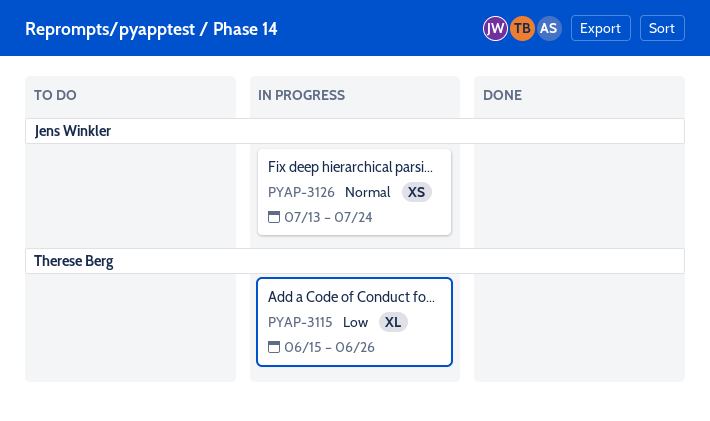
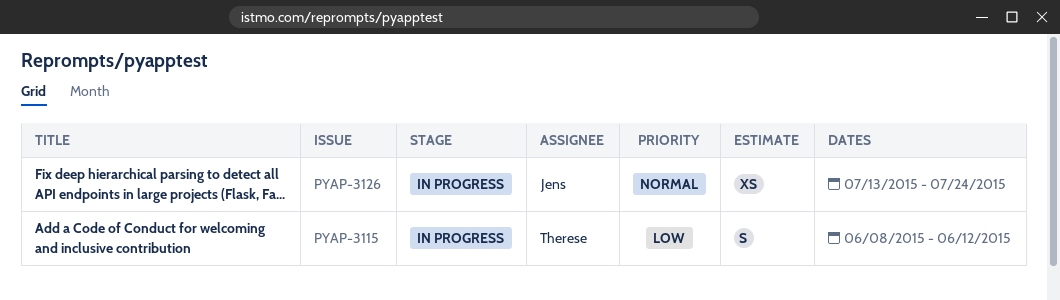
PYAP-3115, estimate: XL -> S
PYAP-3115, start: Jun 15 -> Jun 8
PYAP-3115, due: Jun 26 -> Jun 12

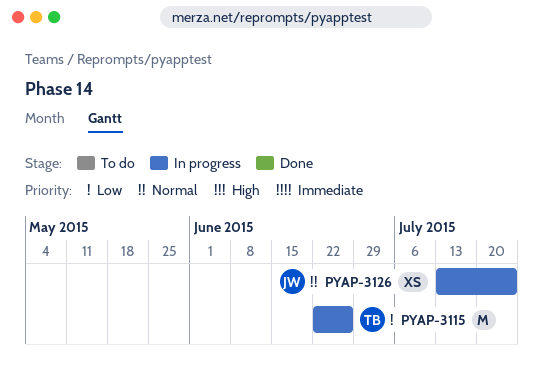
PYAP-3115, estimate: S -> M
PYAP-3115, start: Jun 8 -> Jun 22
PYAP-3115, due: Jun 12 -> Jun 26

